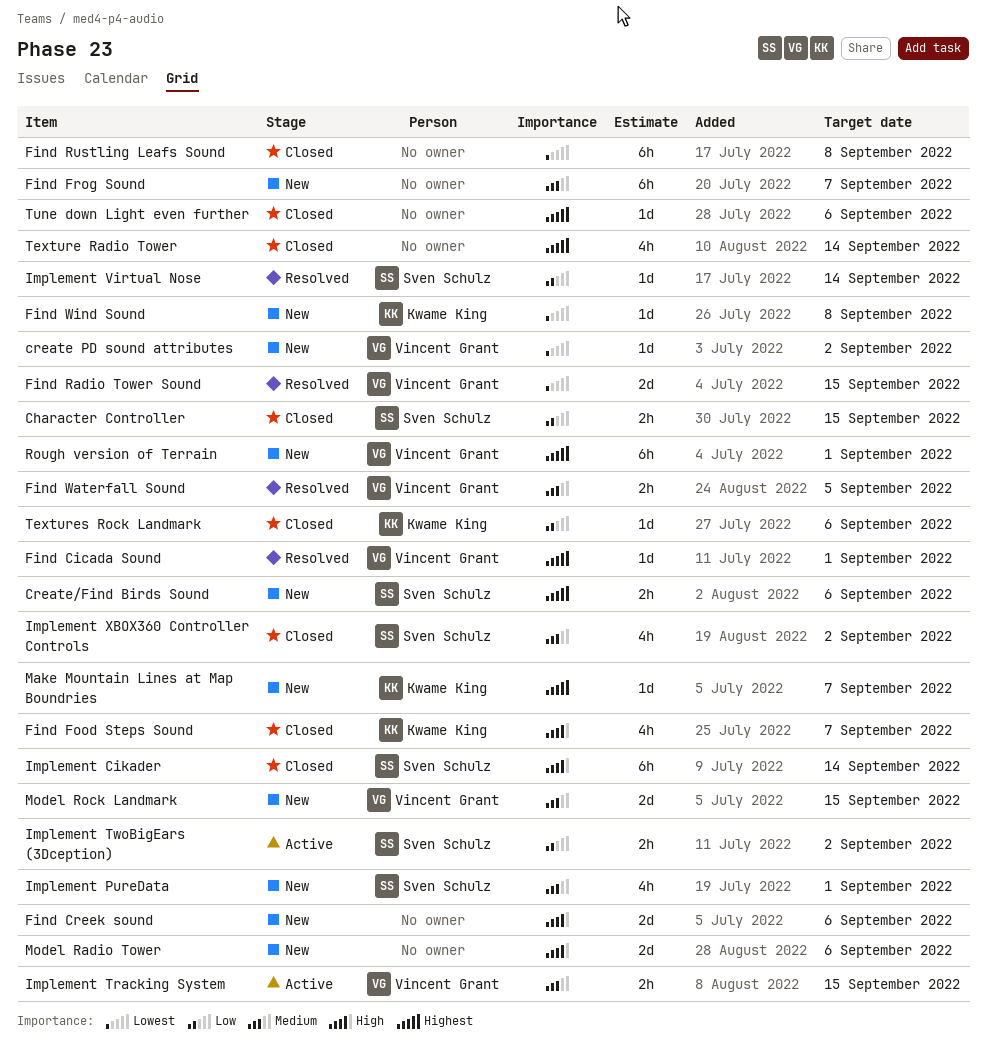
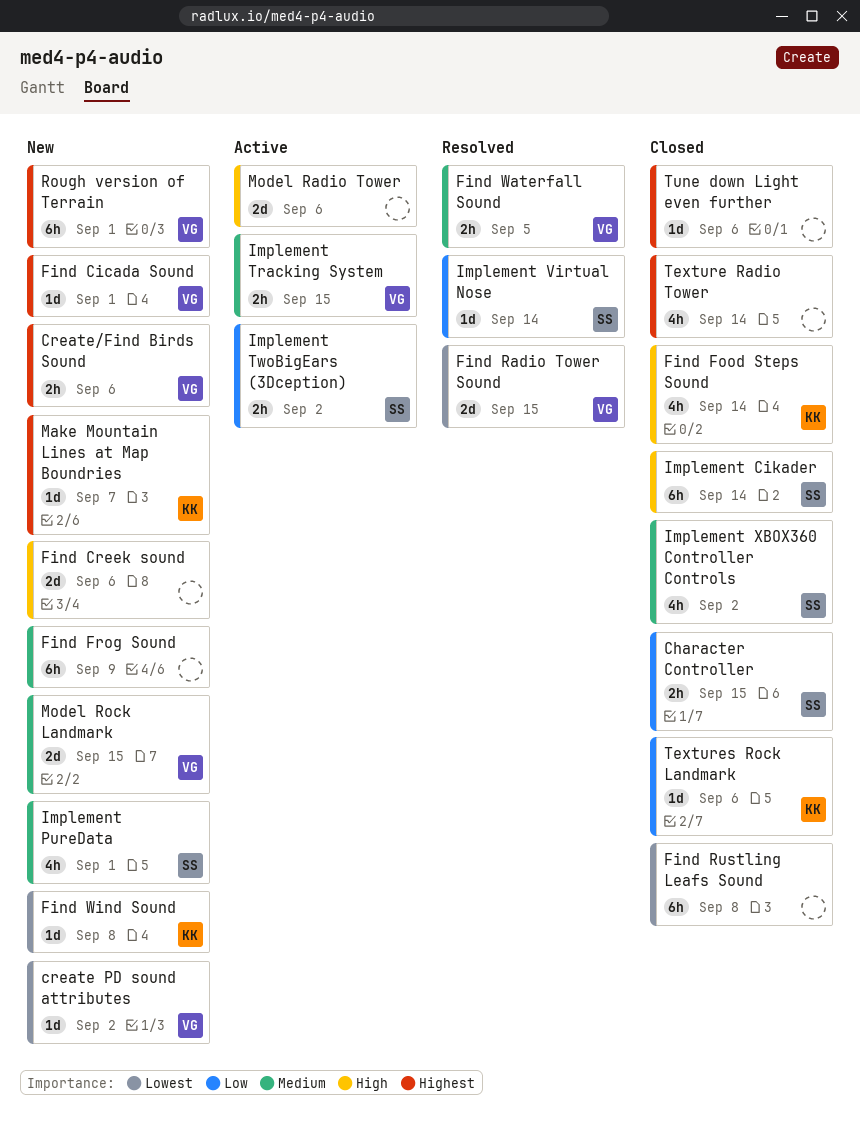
Create/Find Birds Sound, owner: Sven Schulz -> Vincent Grant
Find Cicada Sound, status: Resolved -> New
Find Food Steps Sound, due: Sep 7 -> Sep 14
Find Frog Sound, due: Sep 7 -> Sep 9
Model Radio Tower, status: New -> Active

